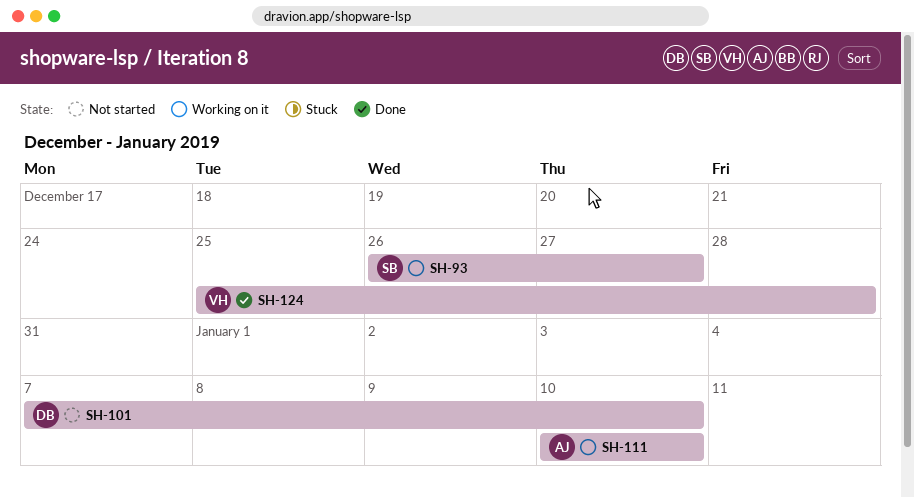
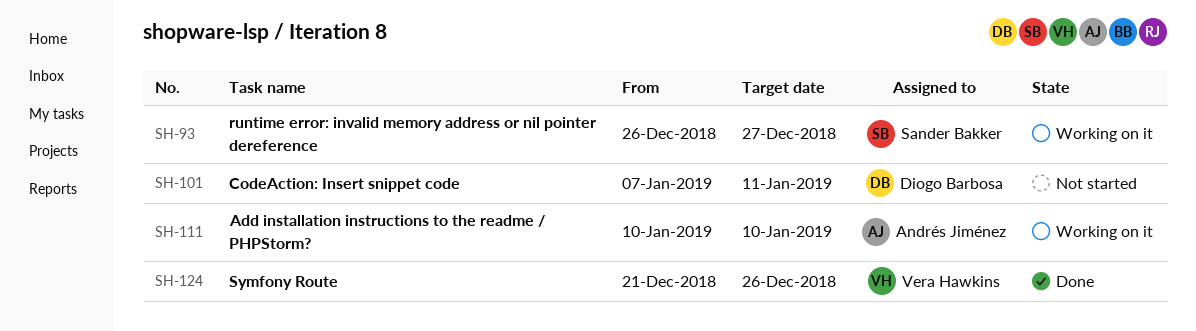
SH-101, due: Jan 10 -> Jan 11
SH-124, start: Dec 25 -> Dec 21
SH-124, due: Dec 28 -> Dec 26

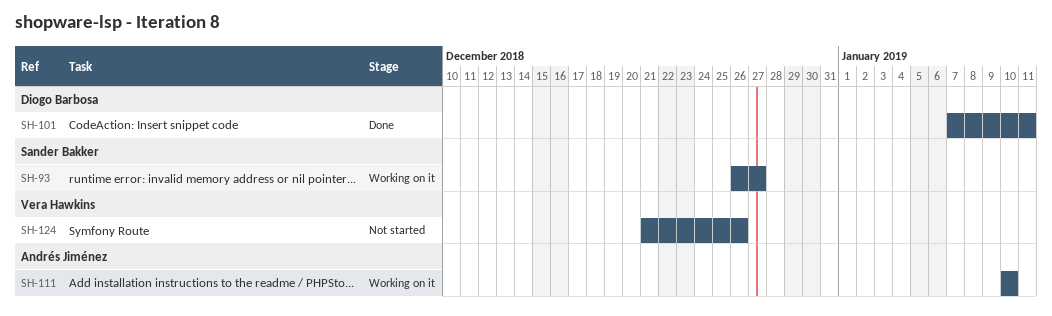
SH-101, status: Not started -> Done
SH-124, status: Done -> Not started

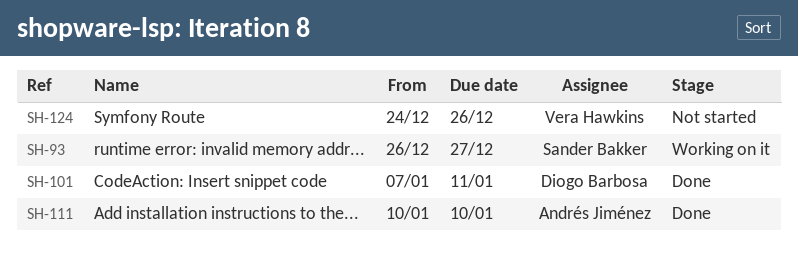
SH-111, status: Working on it -> Done
SH-124, start: Dec 21 -> Dec 24

